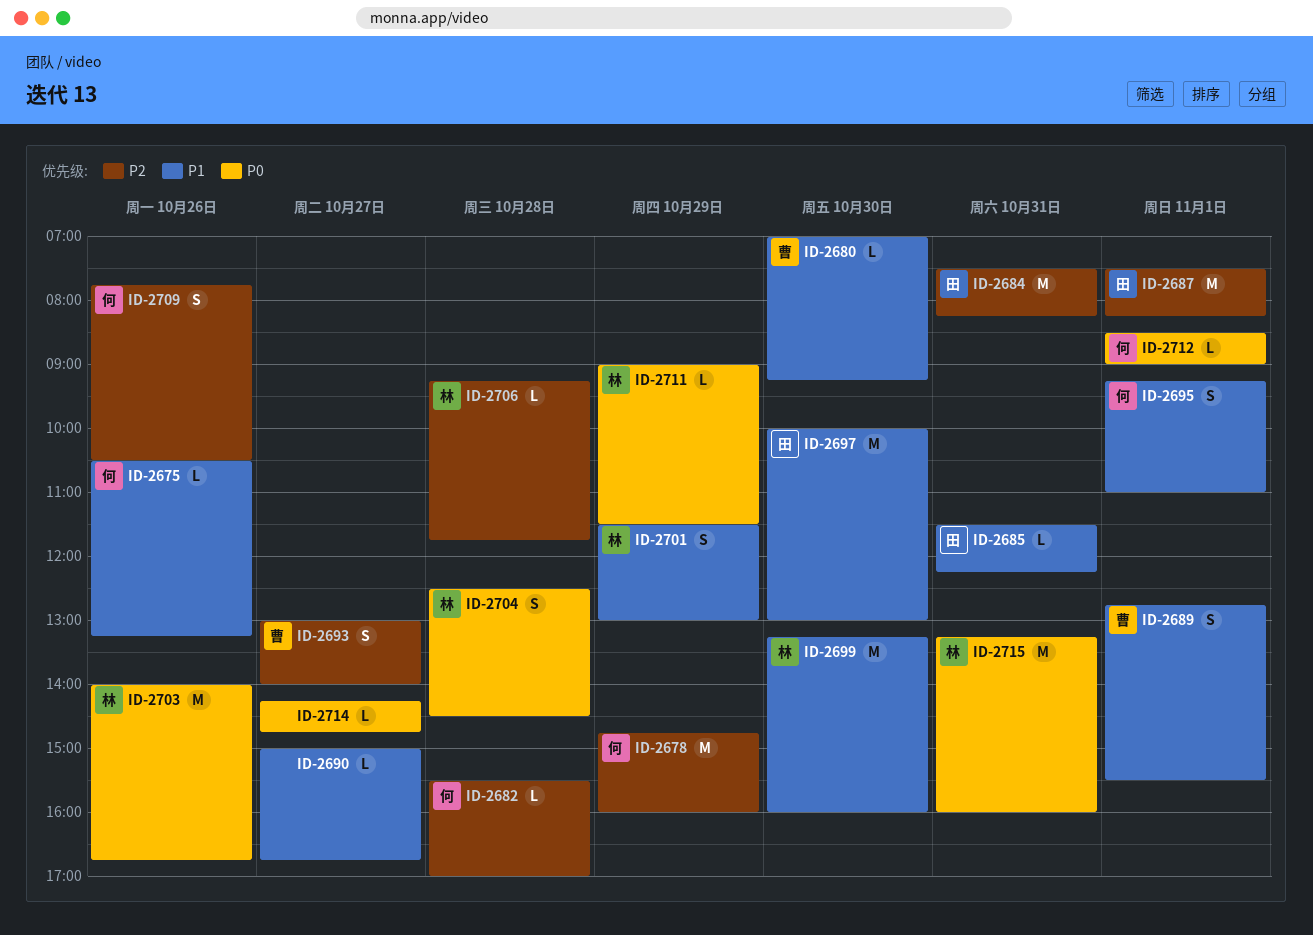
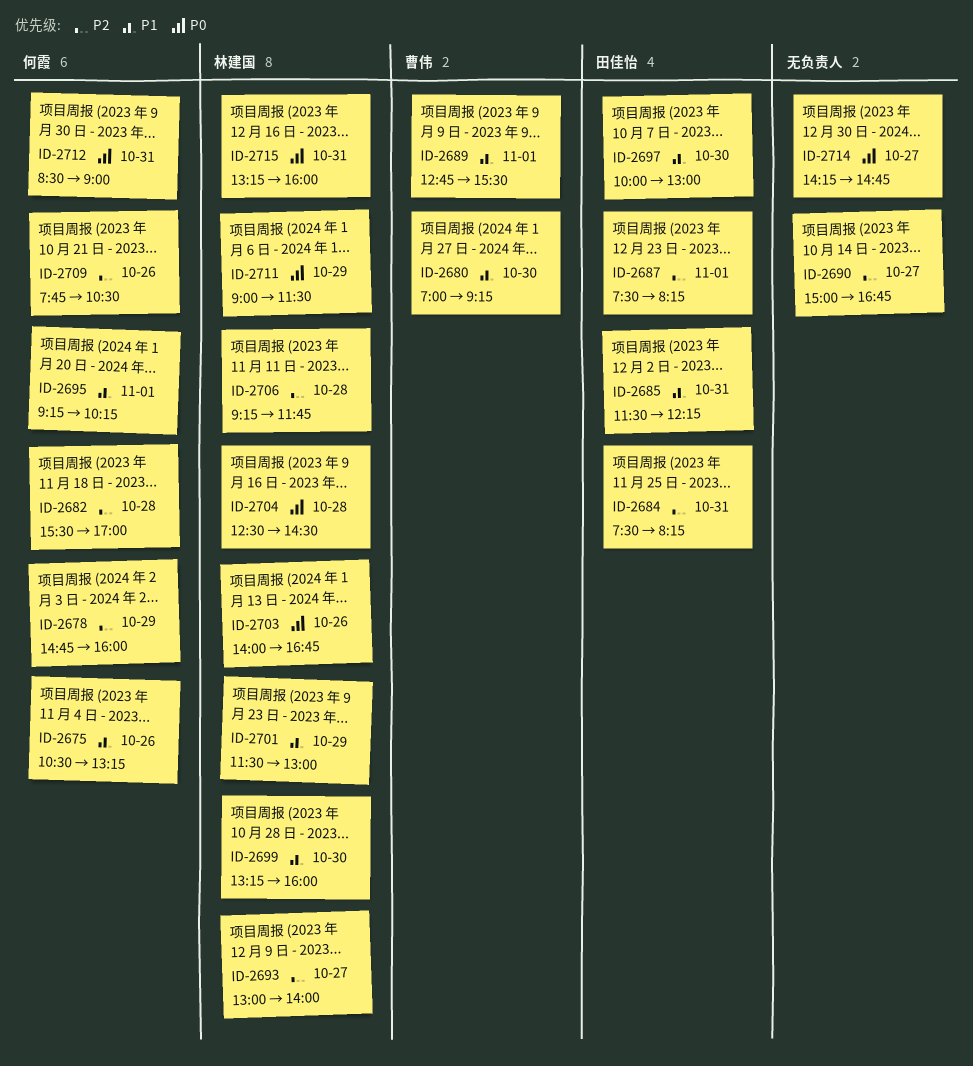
ID-2690, priority: P1 -> P2
ID-2693, owner: 曹伟 -> 林建国
ID-2695, ends: 11:00 -> 10:15
ID-2712, day: Nov 1 -> Oct 31

